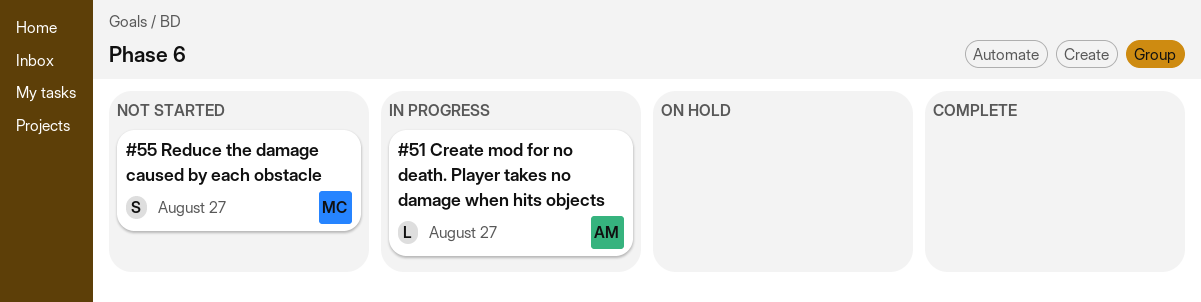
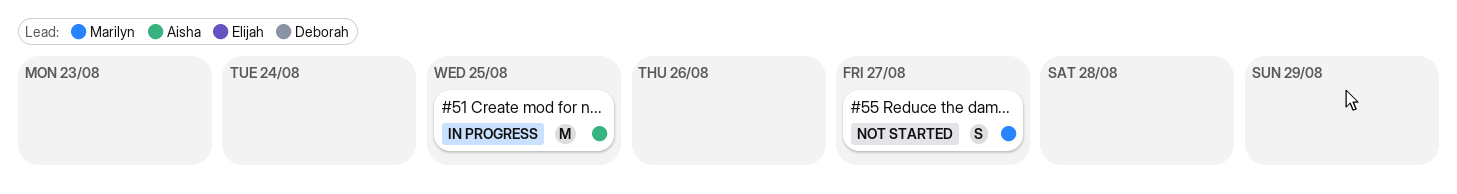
#51, estimate: L -> M
#51, due: Aug 27 -> Aug 25

